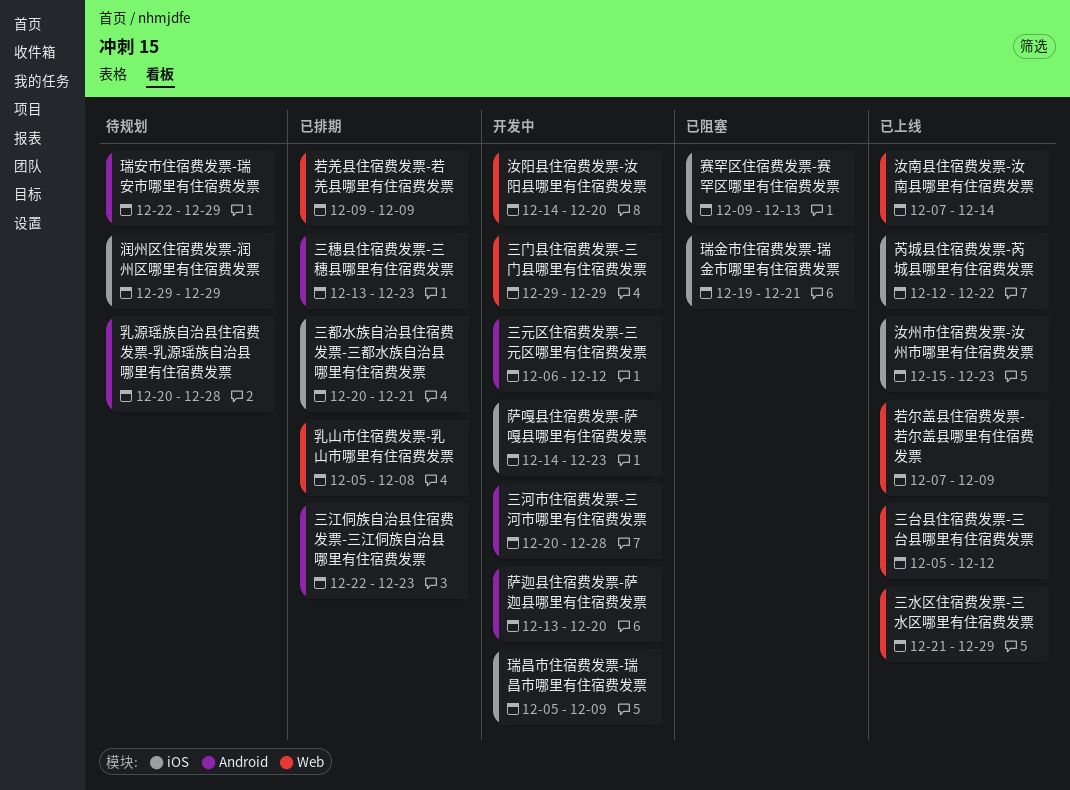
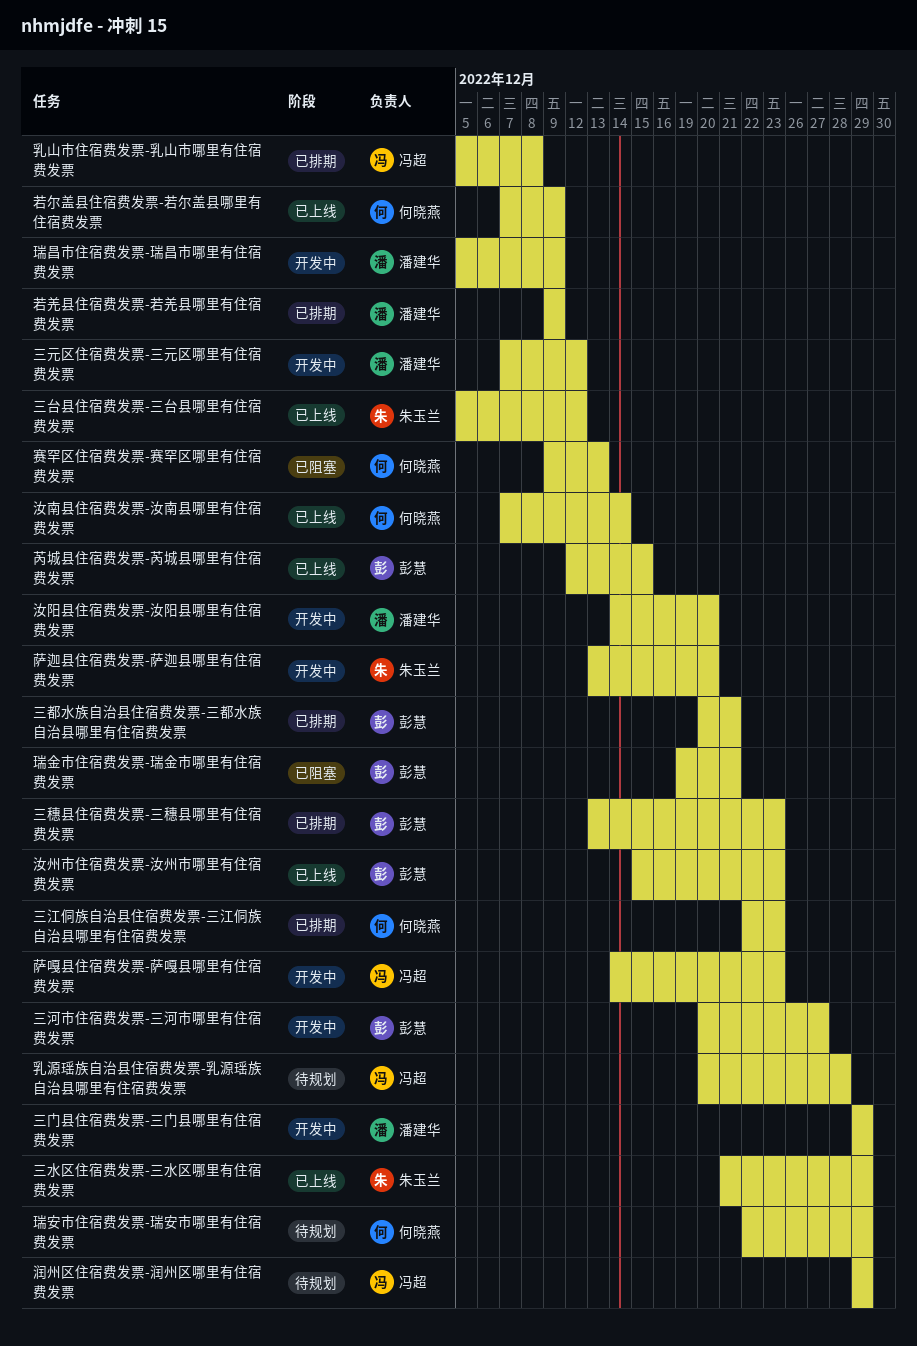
三元区住宿费发票-三元区哪里有住宿费发票, start: Dec 6 -> Dec 7
三河市住宿费发票-三河市哪里有住宿费发票, due: Dec 28 -> Dec 27
芮城县住宿费发票-芮城县哪里有住宿费发票, due: Dec 22 -> Dec 15

